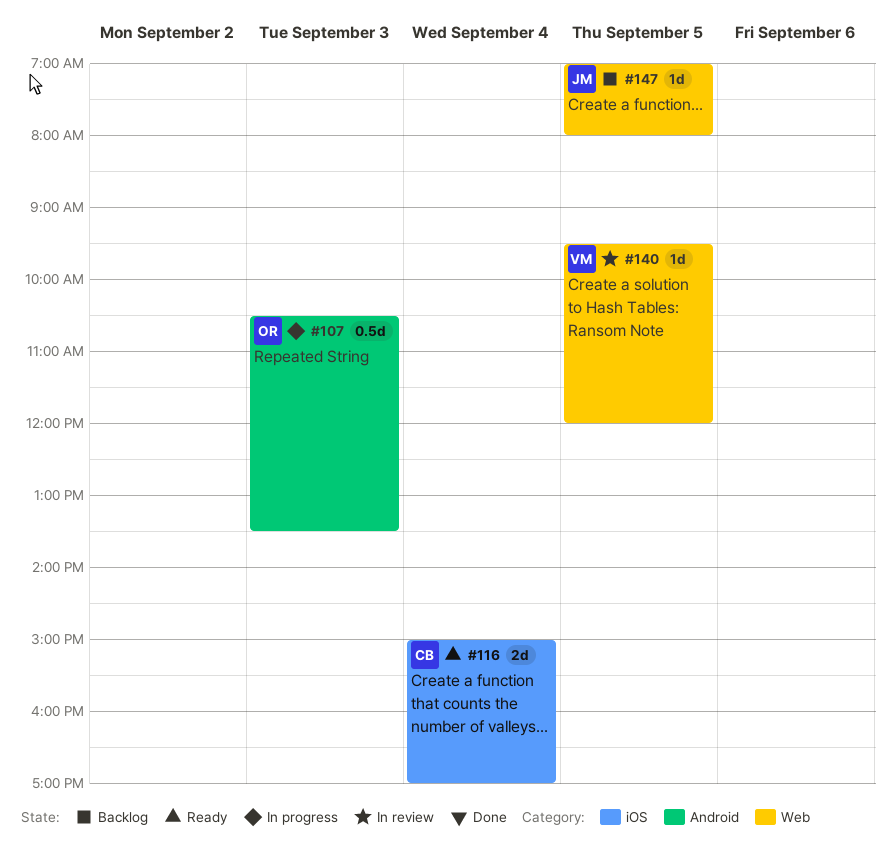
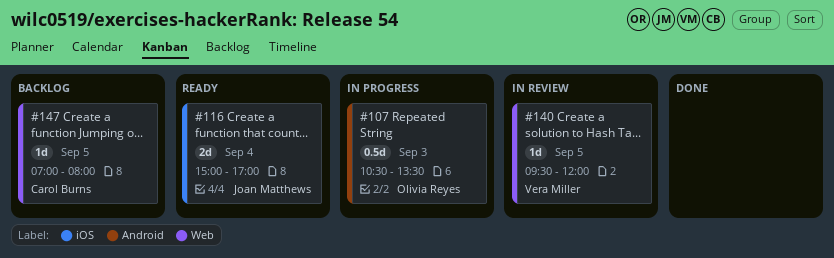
#116, owner: Carol Burns -> Joan Matthews
#147, owner: Joan Matthews -> Carol Burns

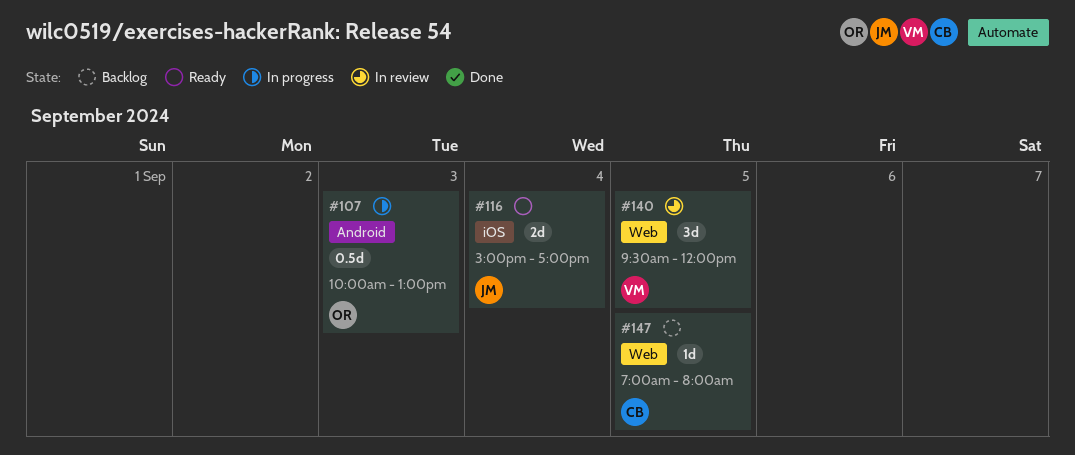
#107, begins: 10:30 -> 10:00
#107, ends: 13:30 -> 13:00
#140, estimate: 1d -> 3d

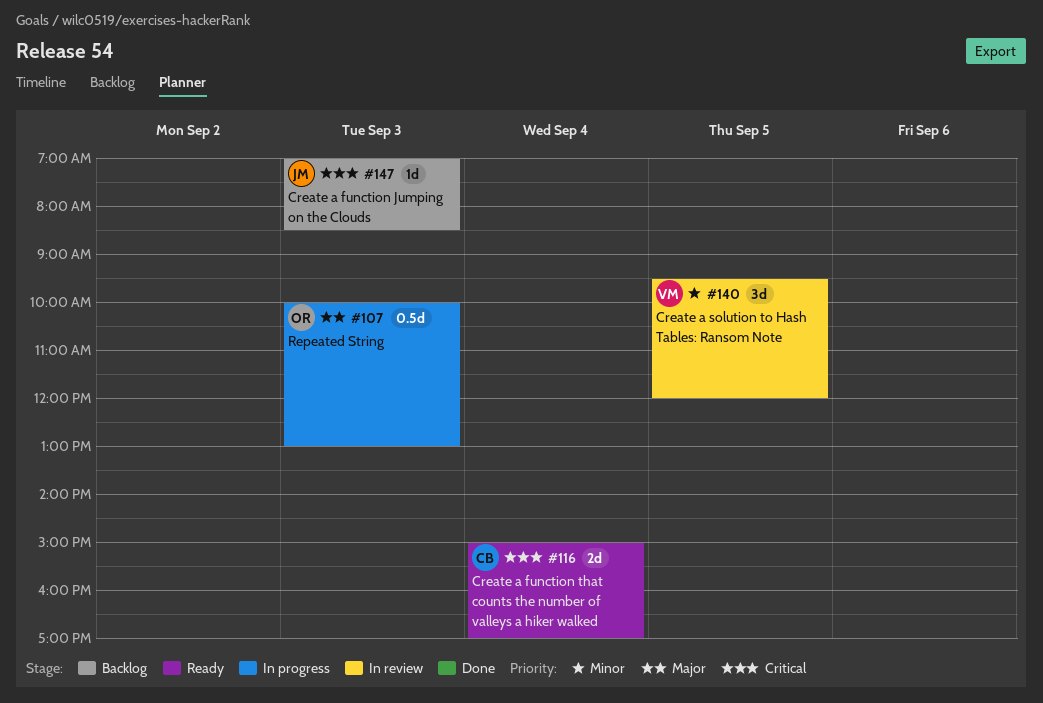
#116, owner: JM -> CB
#147, owner: CB -> JM
#147, day: Sep 5 -> Sep 3
#147, ends: 08:00 -> 08:30

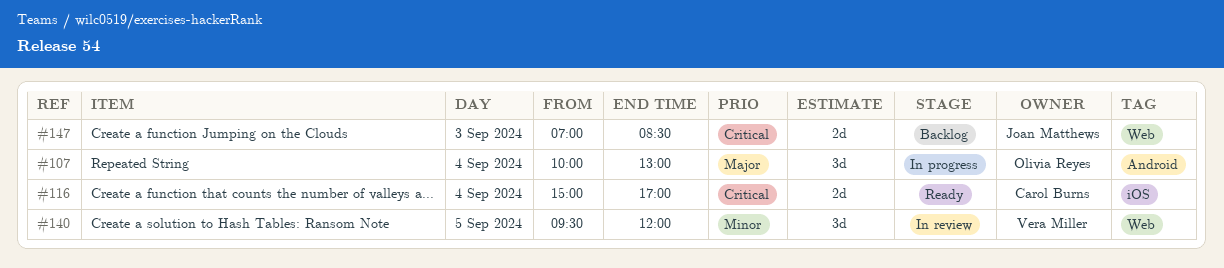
#107, estimate: 0.5d -> 3d
#107, day: Sep 3 -> Sep 4
#147, estimate: 1d -> 2d

